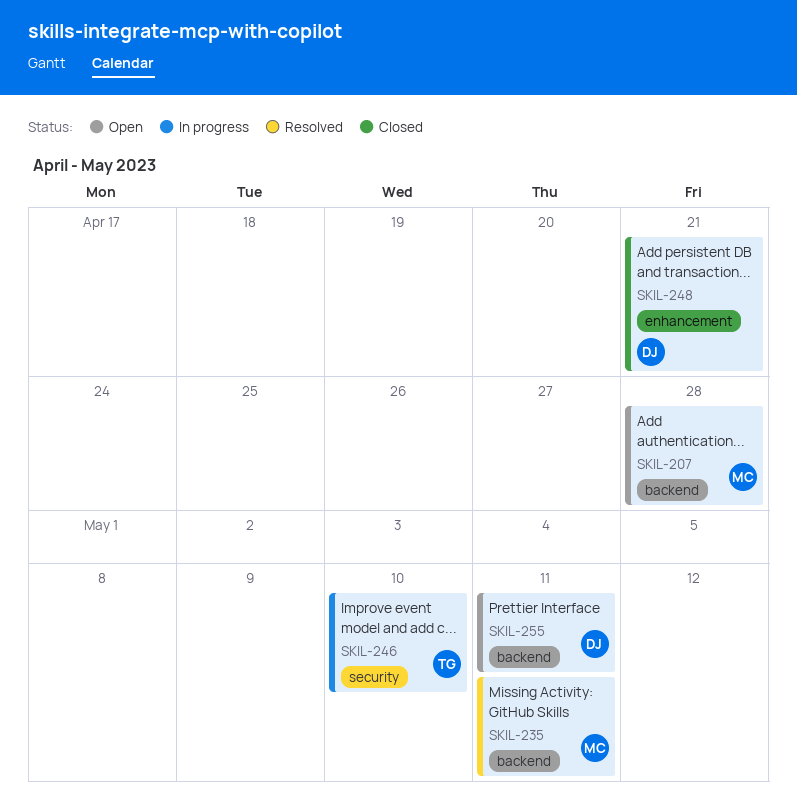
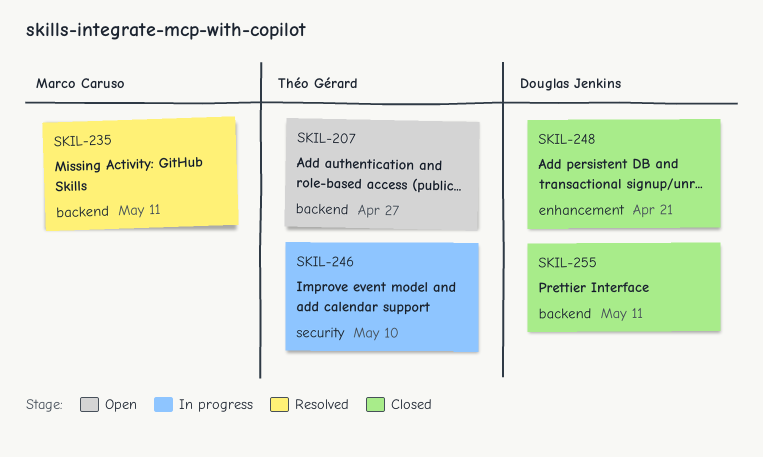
SKIL-207, owner: Marco Caruso -> Théo Gérard
SKIL-207, due: Apr 28 -> Apr 27
SKIL-255, status: Open -> Closed

